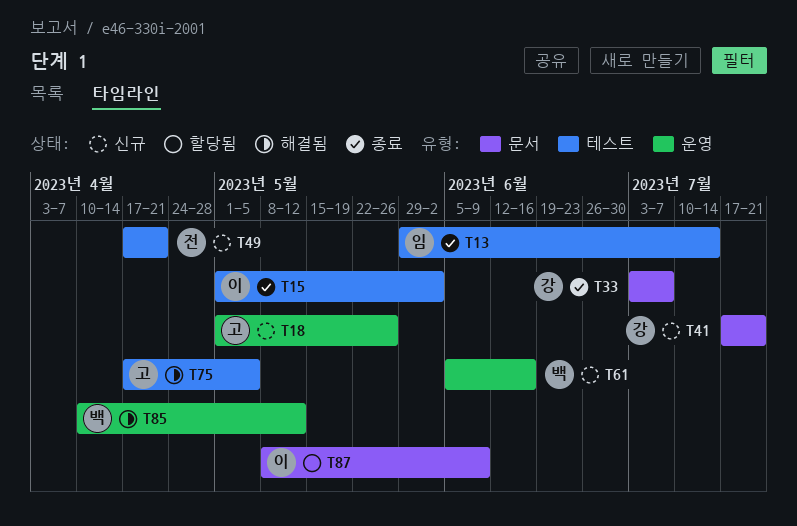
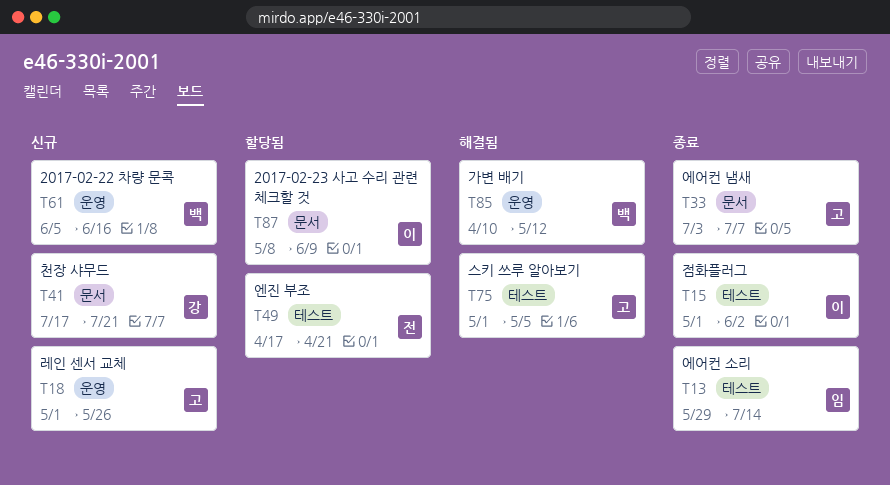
T33, owner: 강 -> 고
T49, status: 신규 -> 할당됨
T75, start: Apr 17 -> May 1

